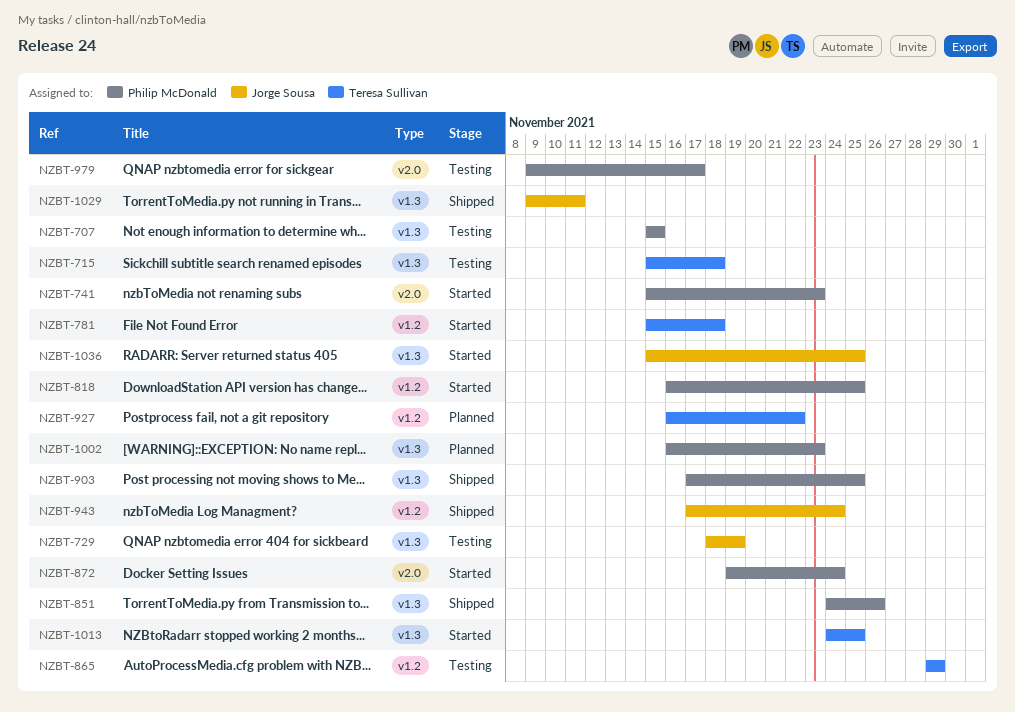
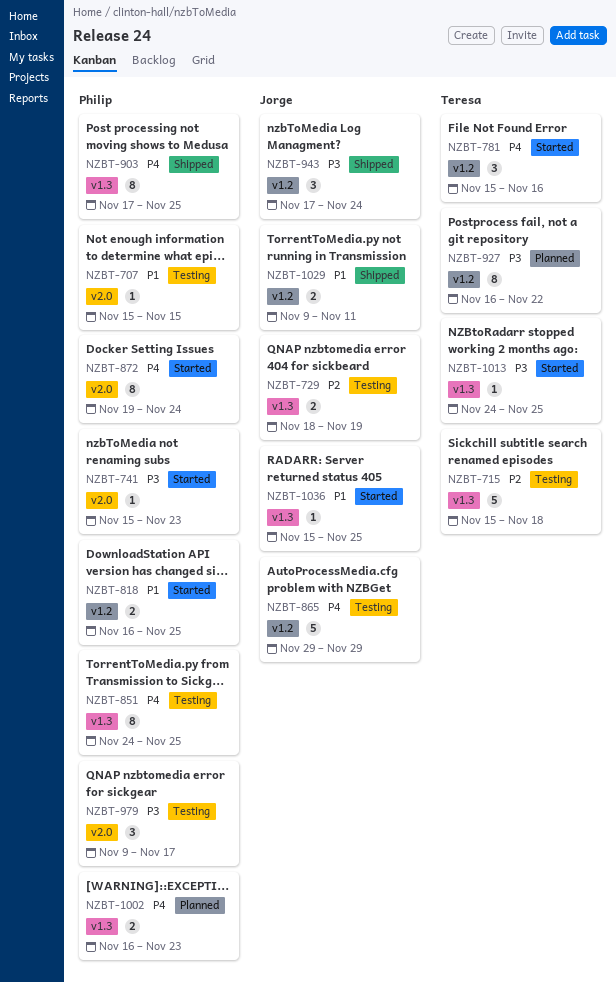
NZBT-707, label: v1.3 -> v2.0
NZBT-781, due: Nov 18 -> Nov 16
NZBT-851, status: Shipped -> Testing
NZBT-851, due: Nov 26 -> Nov 25
NZBT-865, owner: Teresa Sullivan -> Jorge Sousa
NZBT-1029, label: v1.3 -> v1.2

